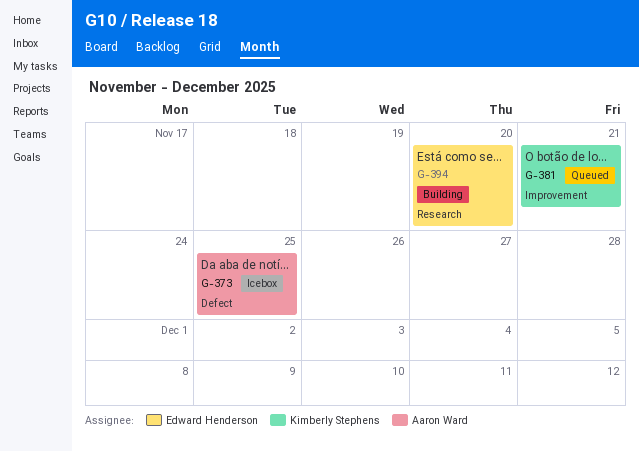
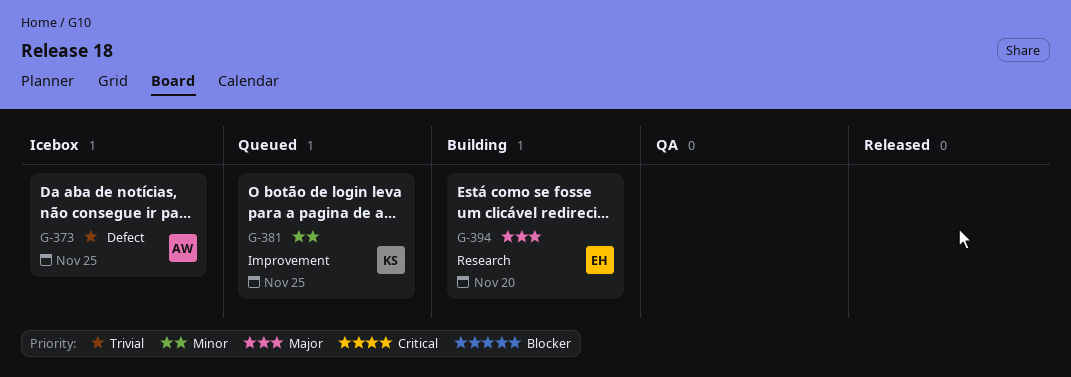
G-381, due: Nov 21 -> Nov 25

